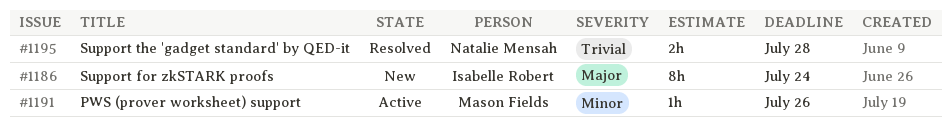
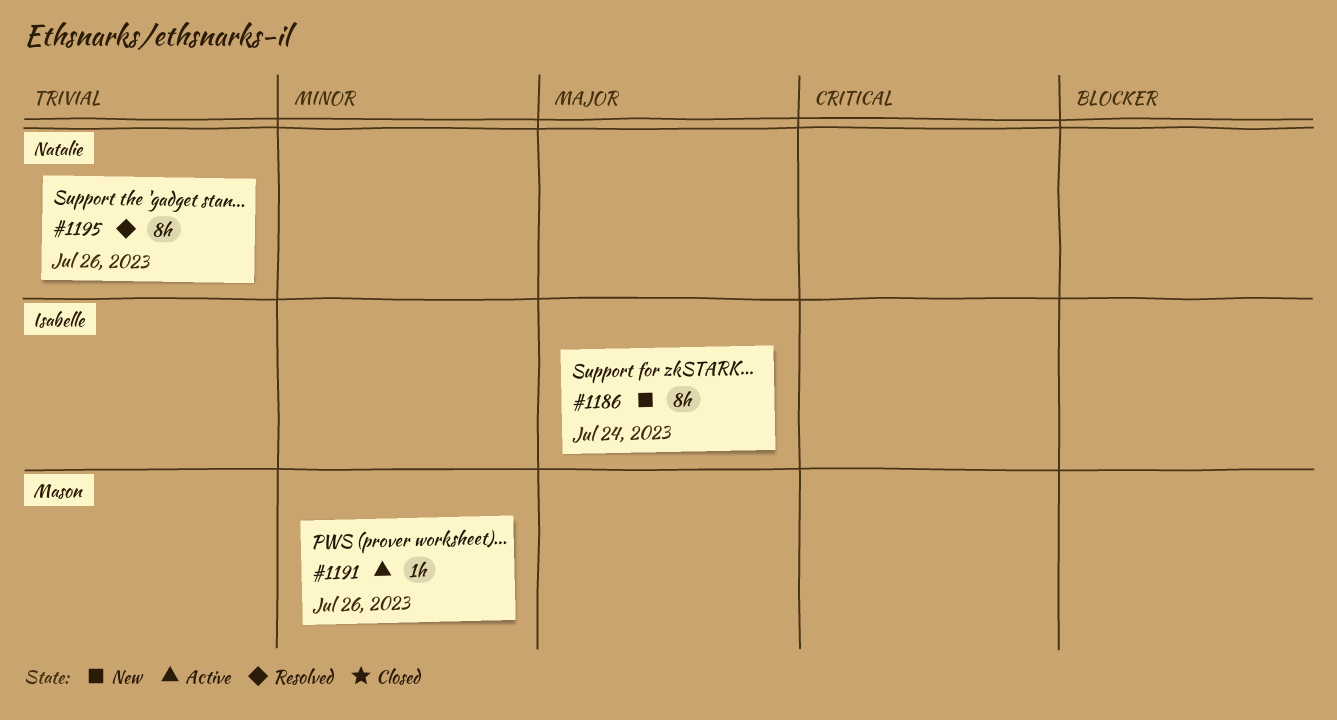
#1195, estimate: 2h -> 8h
#1195, due: Jul 28 -> Jul 26

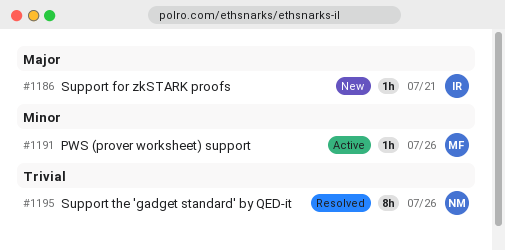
#1186, estimate: 8h -> 1h
#1186, due: Jul 24 -> Jul 21

